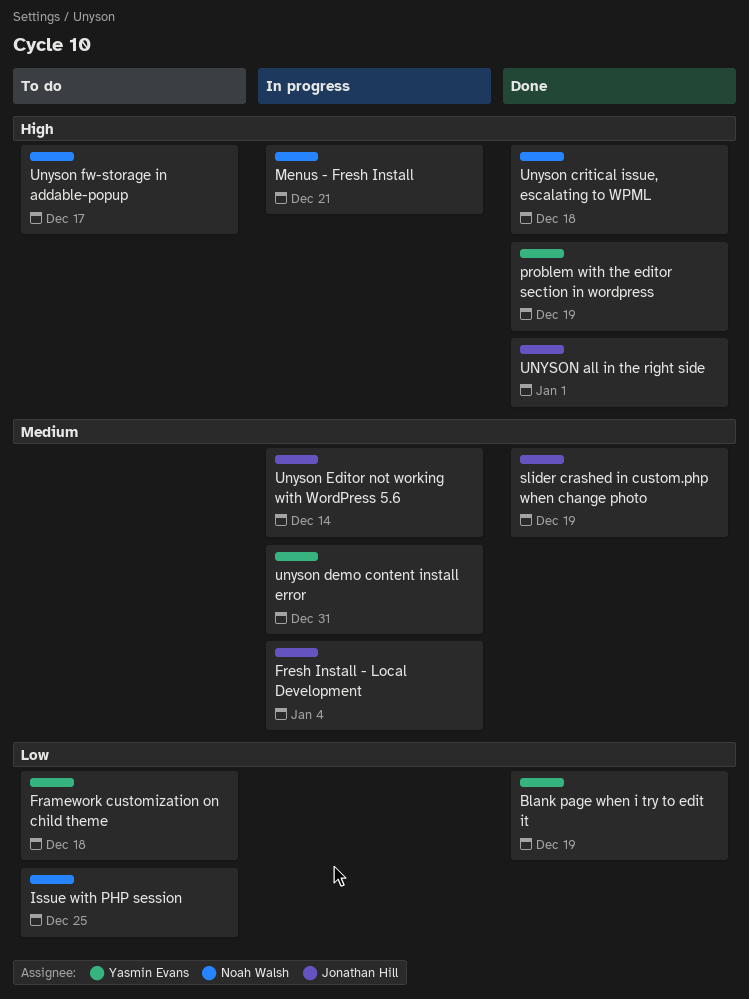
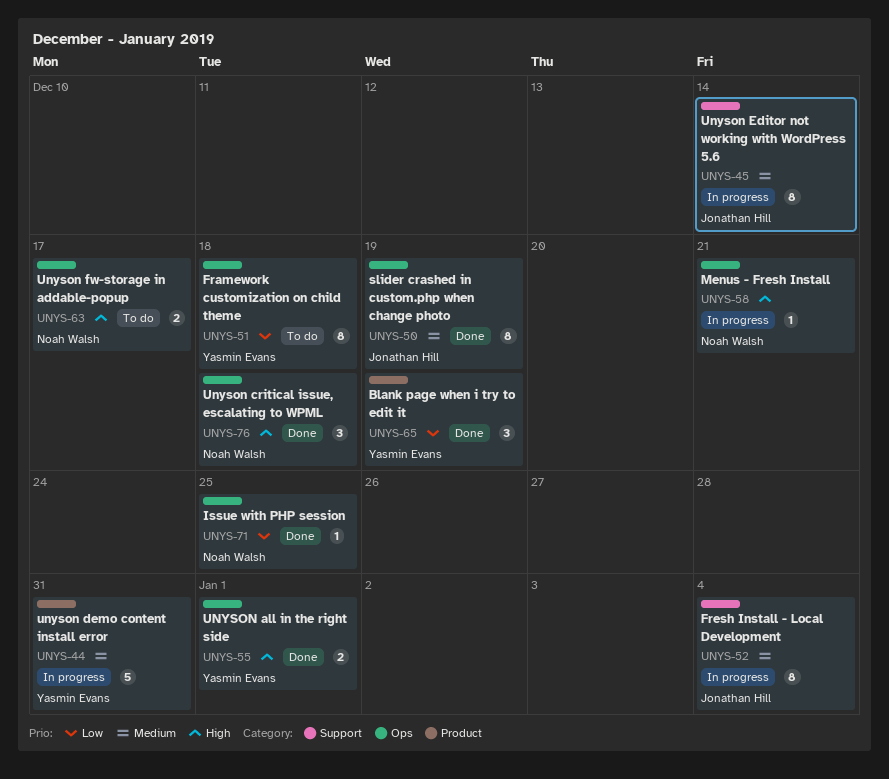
Issue with PHP session, status: To do -> Done
problem with the editor section in wordpress: present -> none
UNYSON all in the right side, owner: Jonathan Hill -> Yasmin Evans

